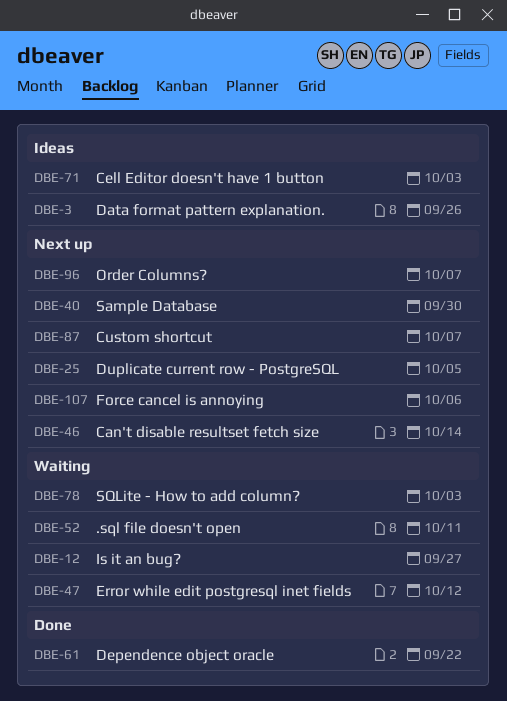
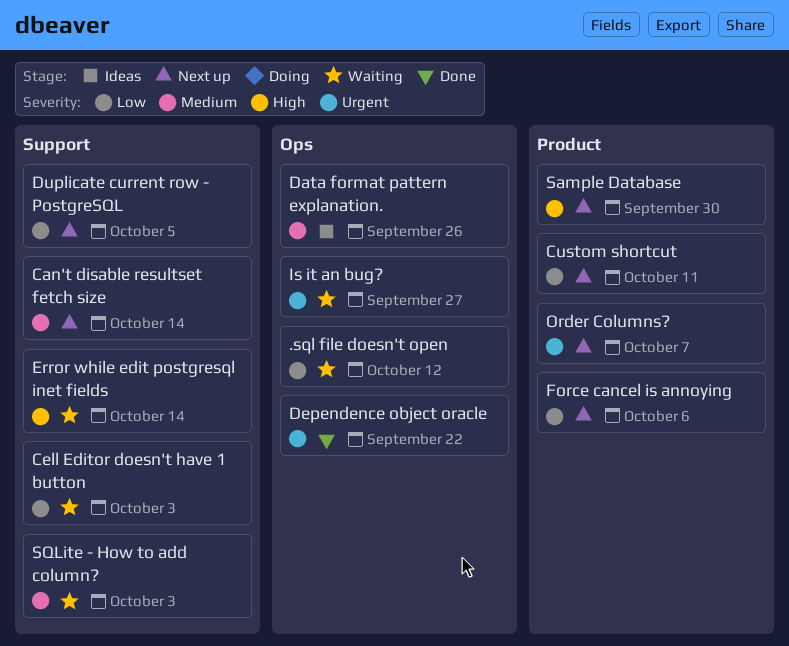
.sql file doesn't open, due: Oct 11 -> Oct 12
Cell Editor doesn't have 1 button, status: Ideas -> Waiting
Custom shortcut, due: Oct 7 -> Oct 11
Error while edit postgresql inet fields, due: Oct 12 -> Oct 14

